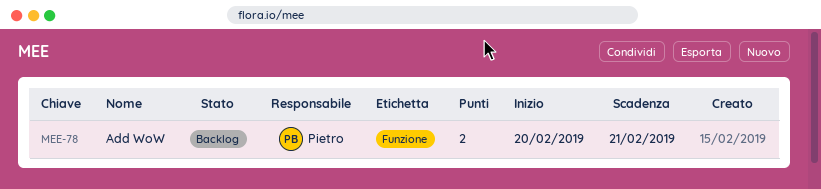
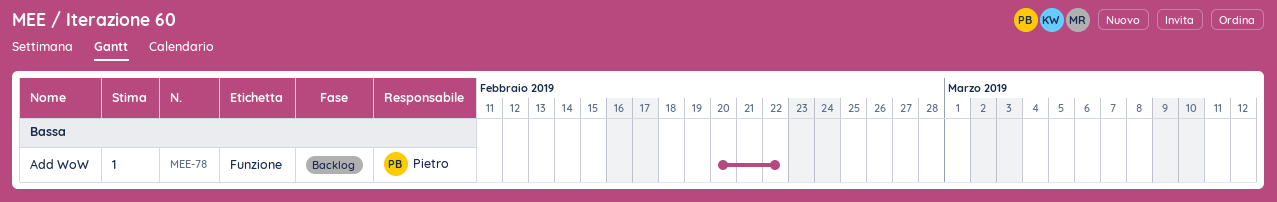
MEE-78, estimate: 2 -> 1
MEE-78, due: Feb 21 -> Feb 22

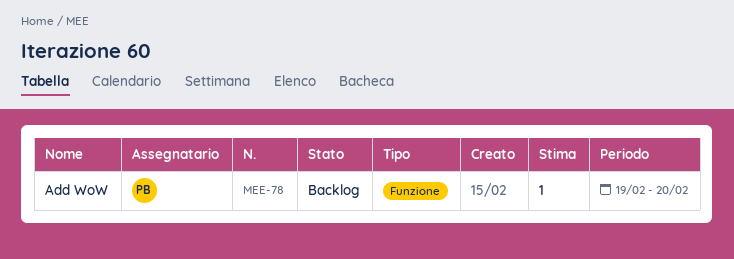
MEE-78, start: Feb 20 -> Feb 19
MEE-78, due: Feb 22 -> Feb 20

